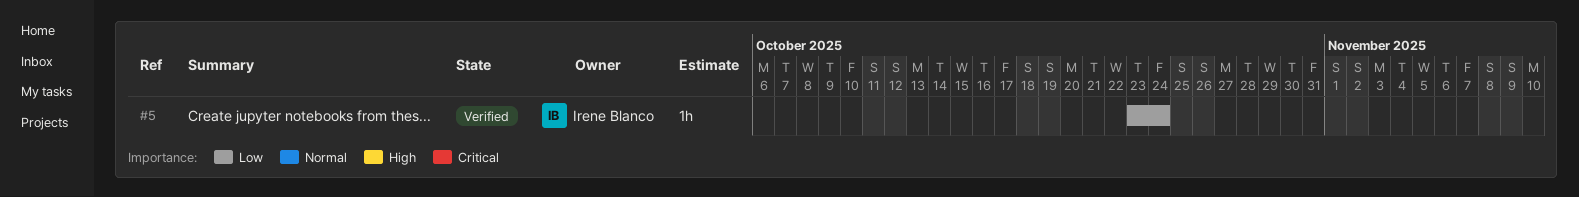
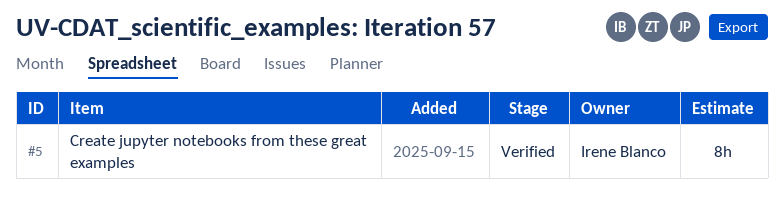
#5, estimate: 1h -> 8h

